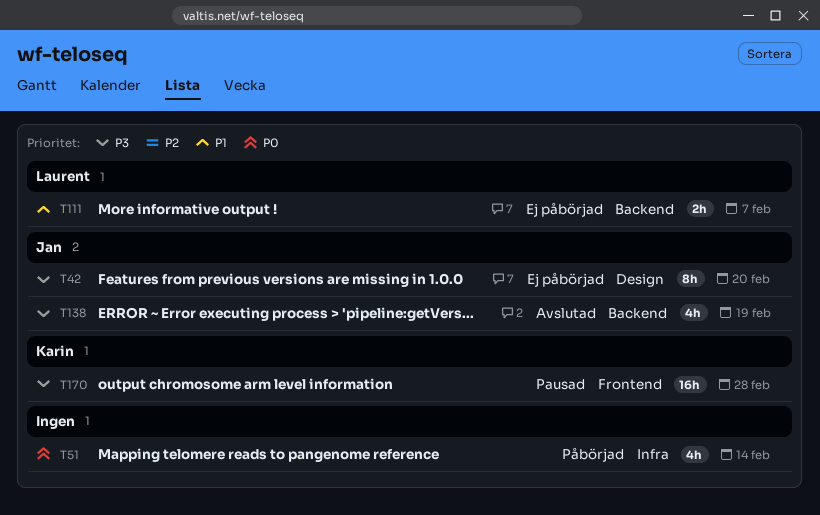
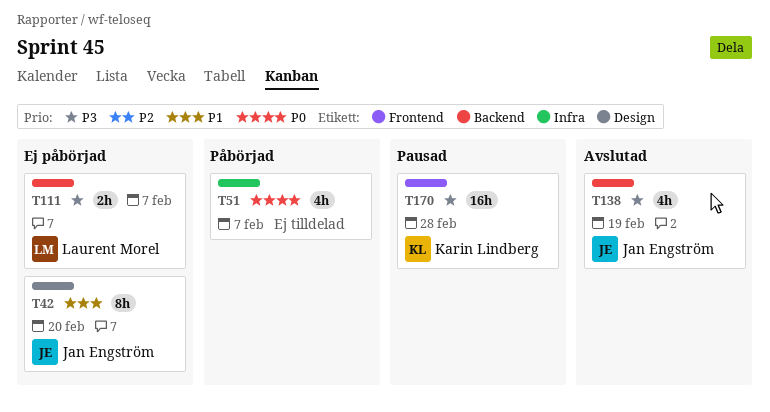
T42, priority: P3 -> P1
T51, due: Feb 14 -> Feb 7
T111, priority: P1 -> P3

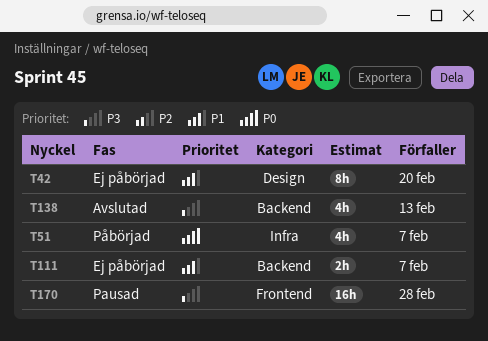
T111, priority: P3 -> P1
T138, due: Feb 19 -> Feb 13

